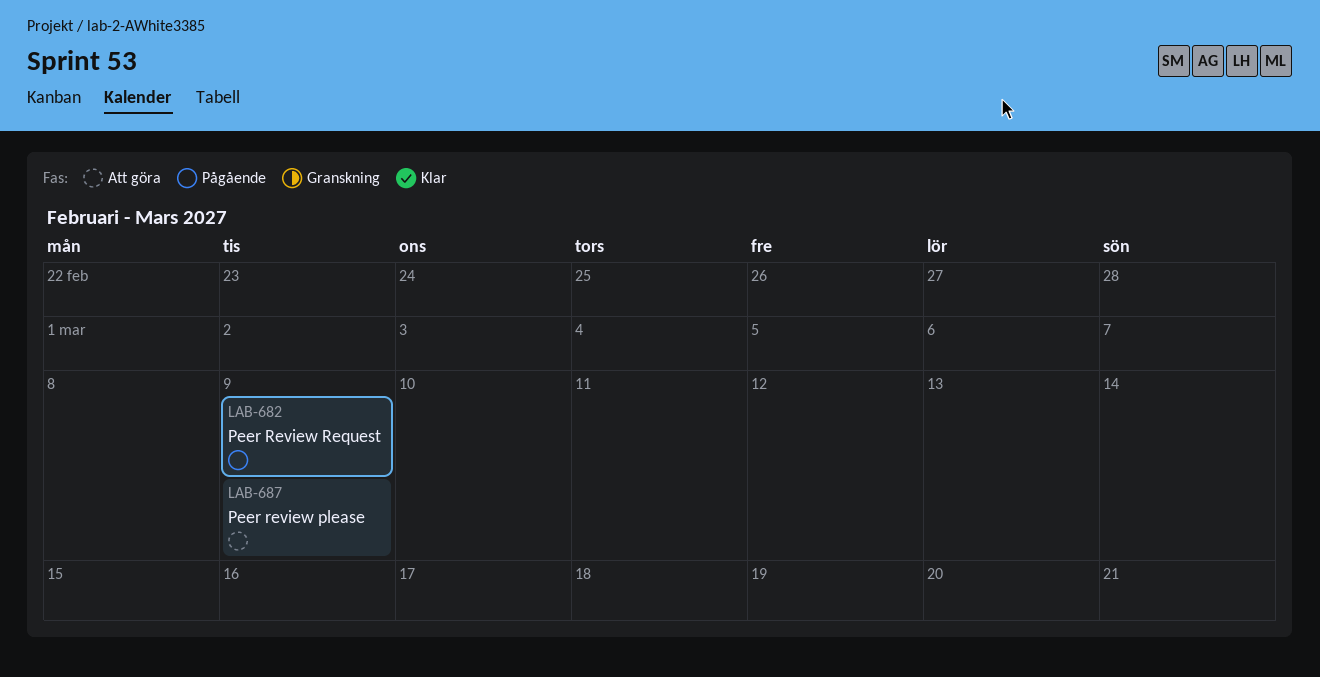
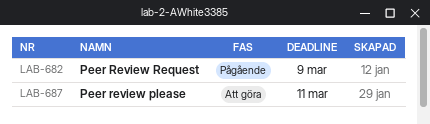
LAB-687, due: Mar 9 -> Mar 11

